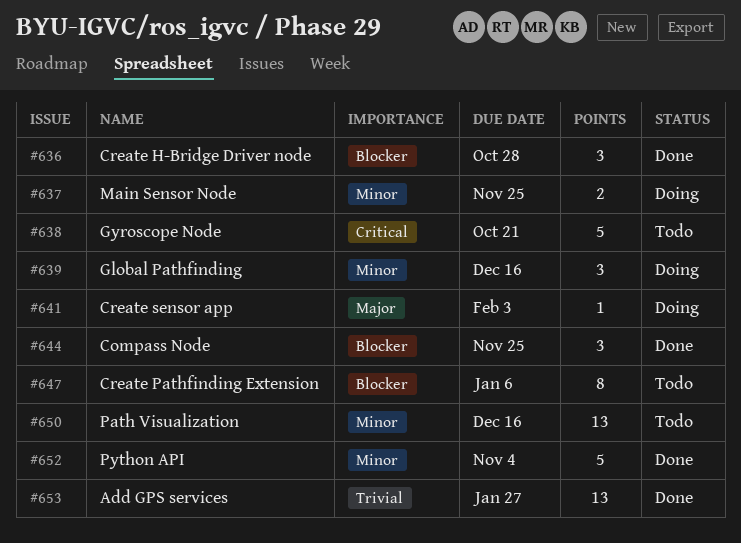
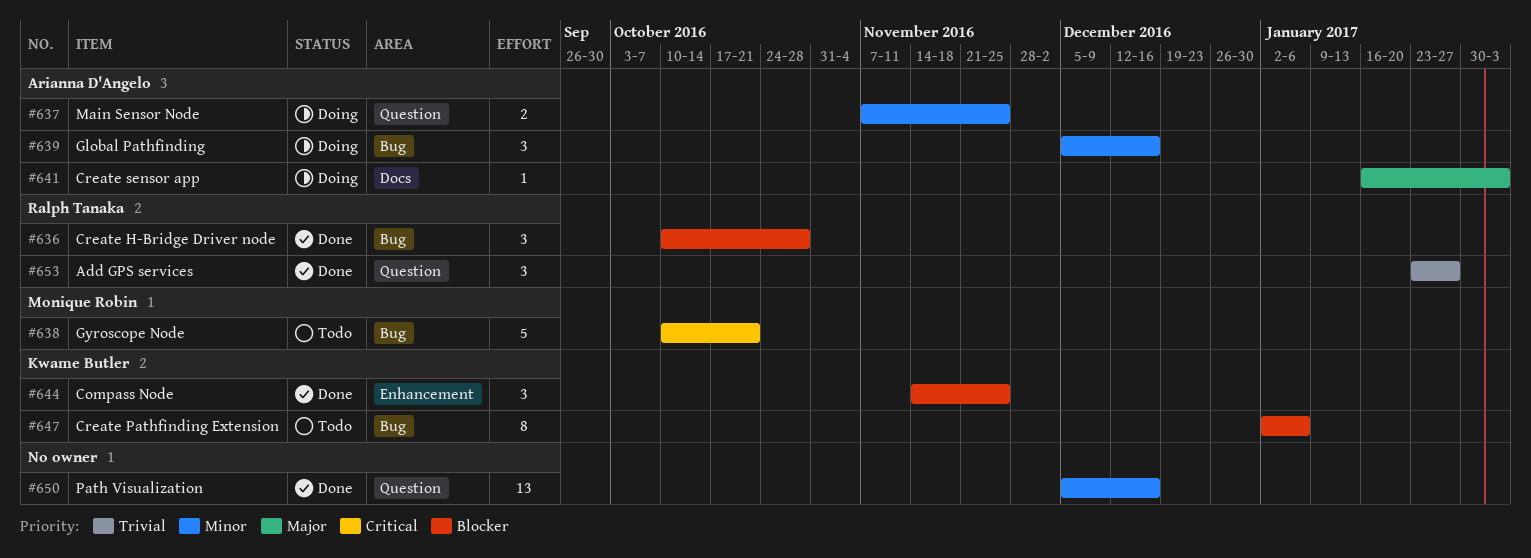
#650, status: Todo -> Done
#652: present -> none
#653, estimate: 13 -> 3

